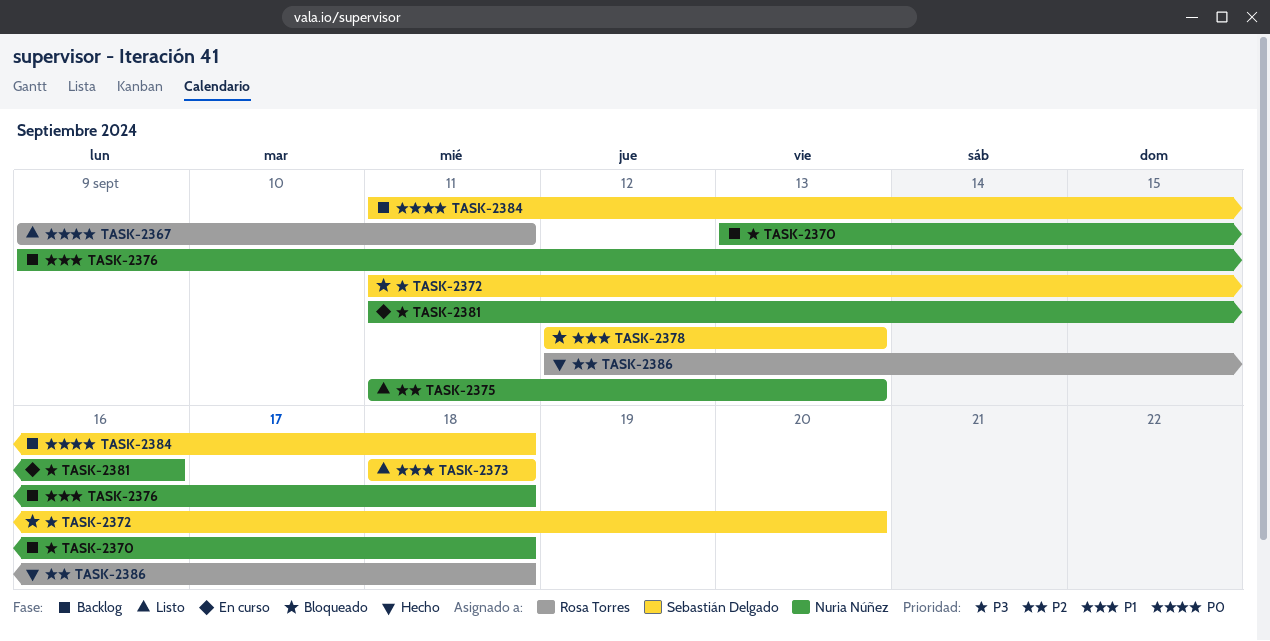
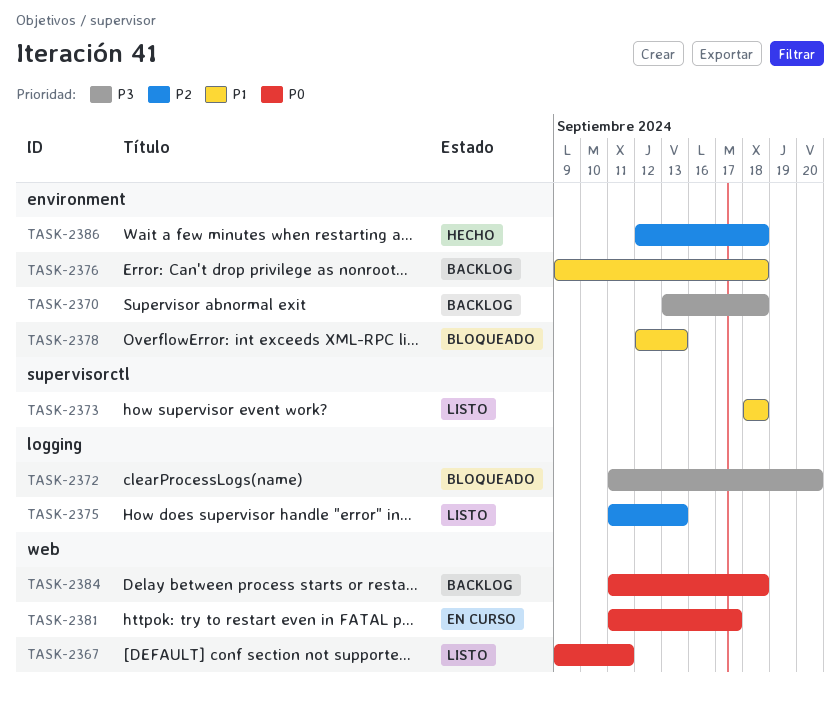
TASK-2381, priority: P3 -> P0
TASK-2381, due: Sep 16 -> Sep 17

